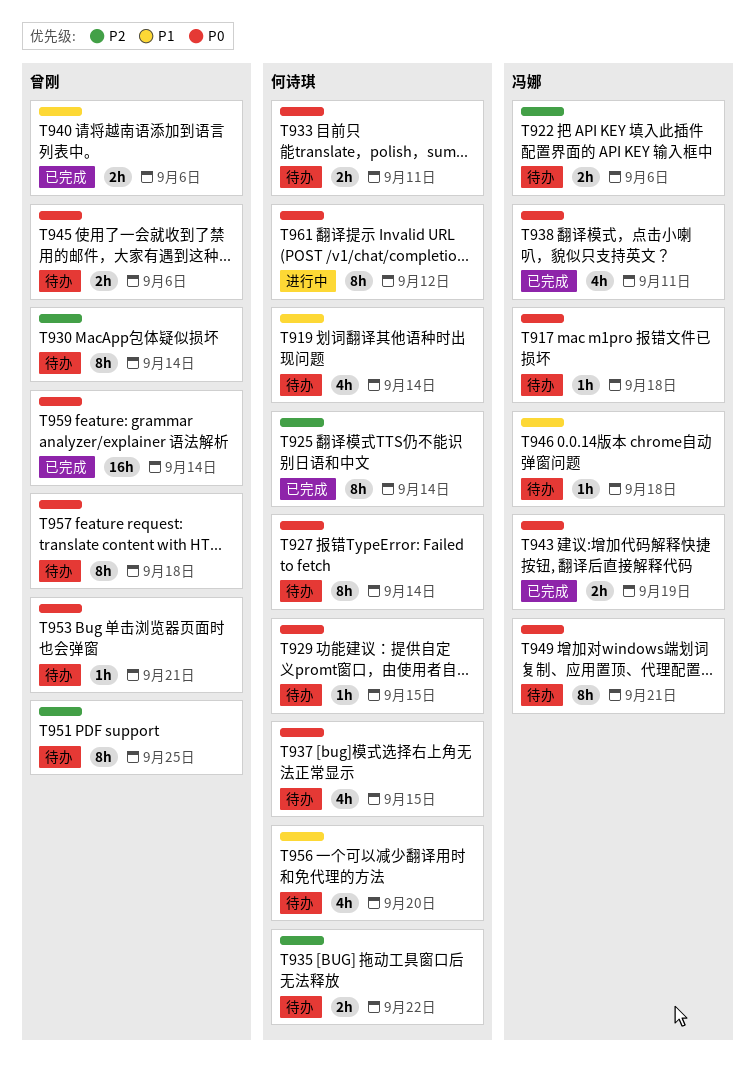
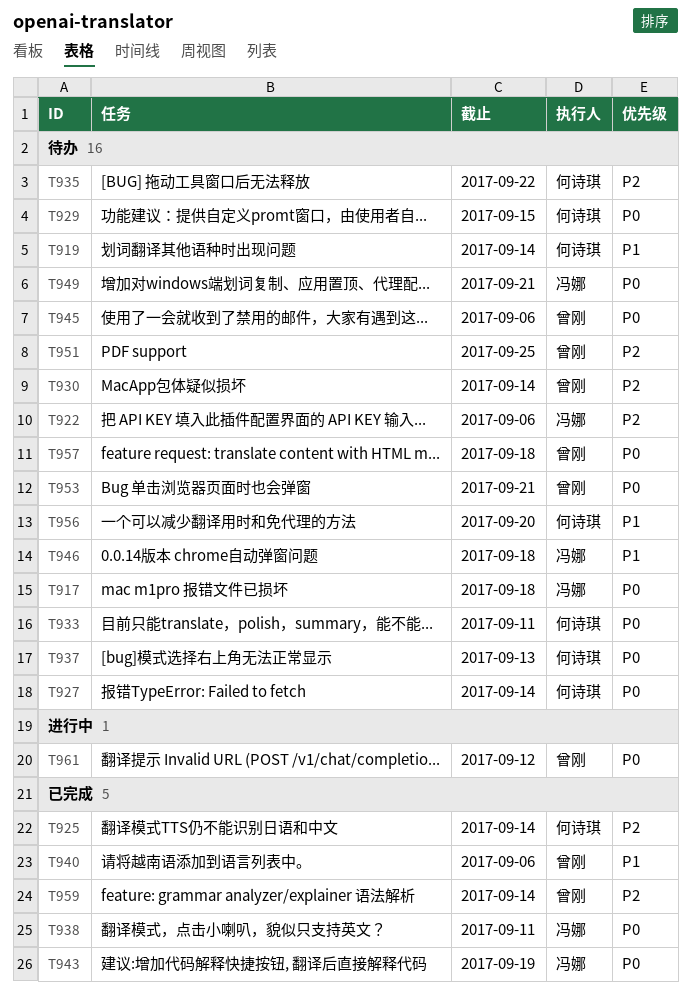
T937, due: Sep 15 -> Sep 13
T959, priority: P0 -> P2
T961, owner: 何诗琪 -> 曾刚

